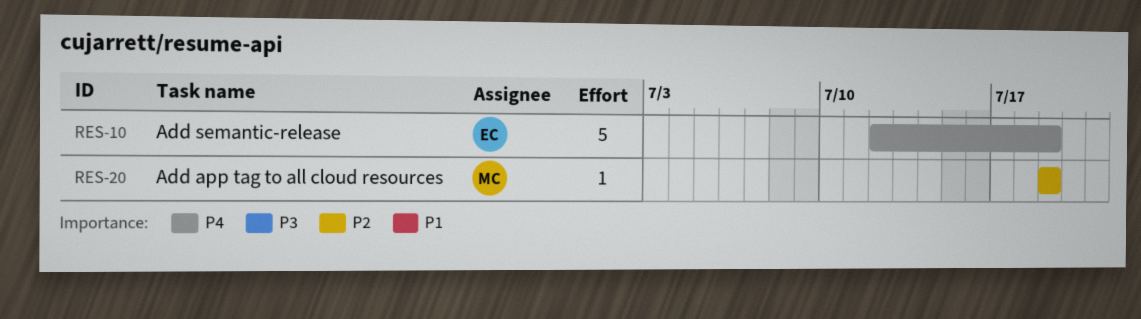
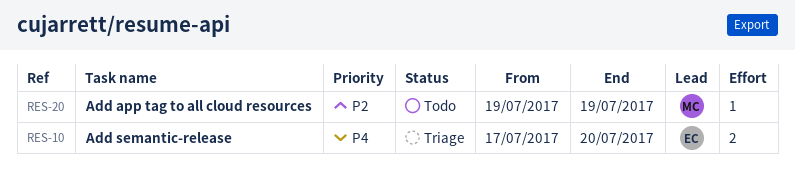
RES-10, estimate: 5 -> 2
RES-10, start: Jul 12 -> Jul 17
RES-10, due: Jul 19 -> Jul 20

